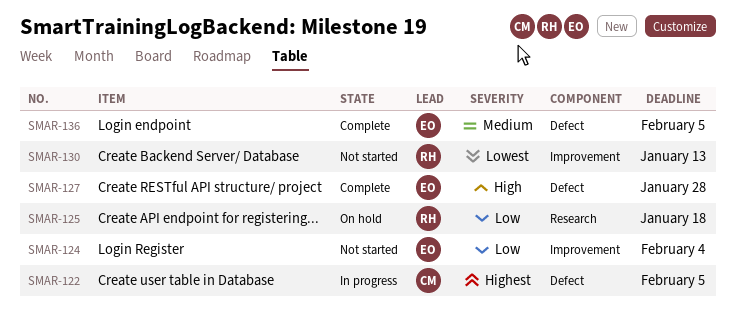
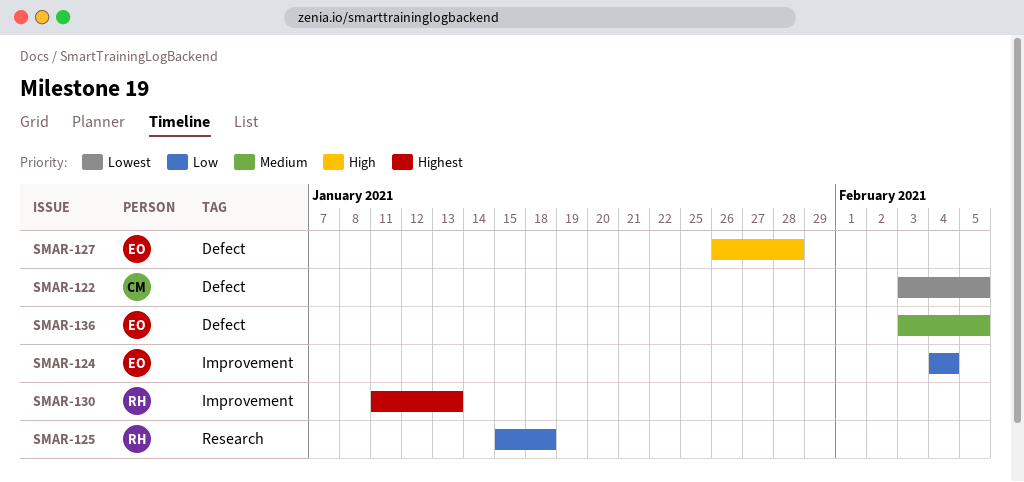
SMAR-122, priority: Highest -> Lowest
SMAR-130, priority: Lowest -> Highest

